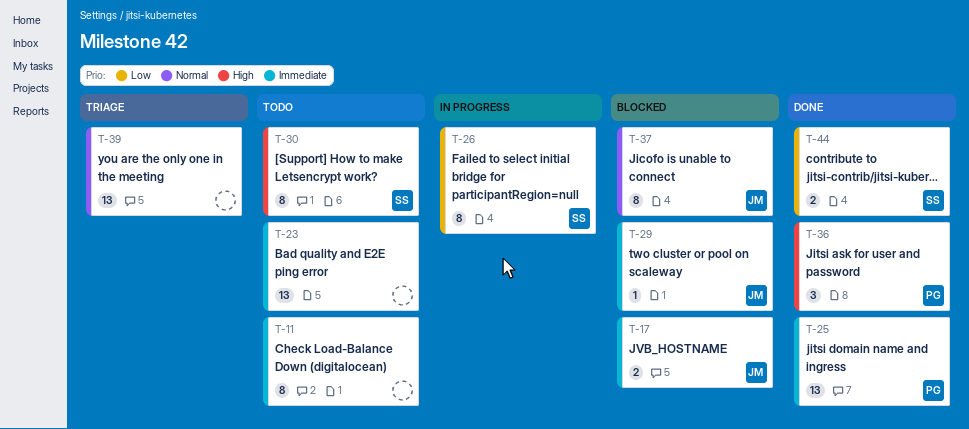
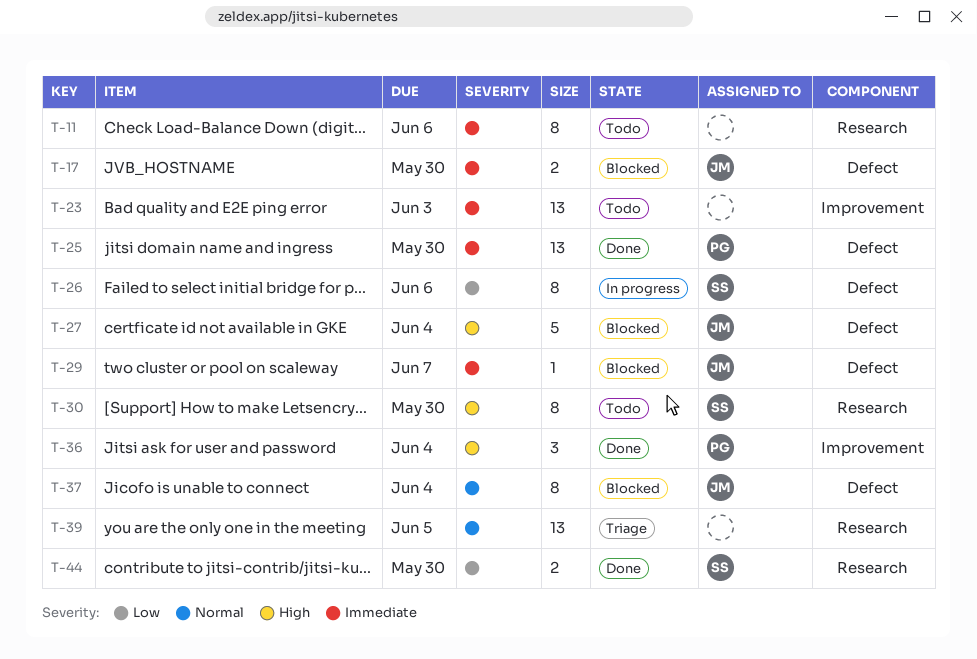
T-27: none -> present

